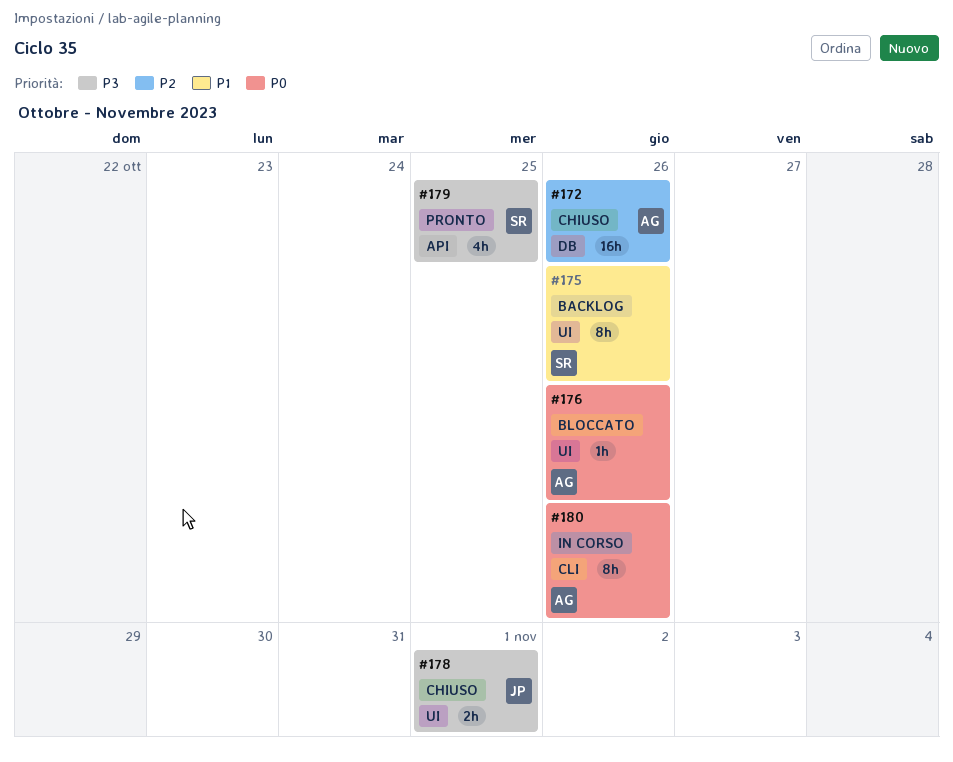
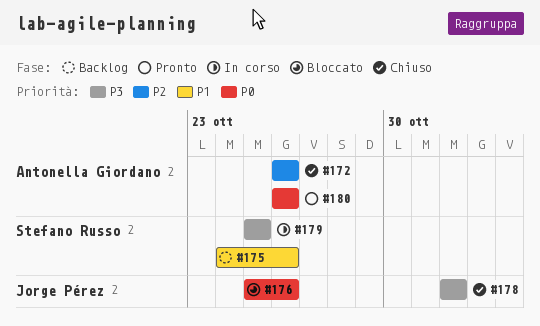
#176, owner: Antonella Giordano -> Jorge Pérez
#179, status: Pronto -> In corso
#180, status: In corso -> Pronto

